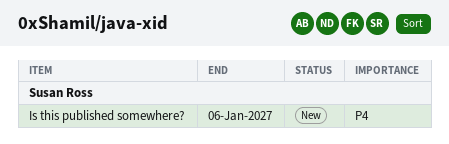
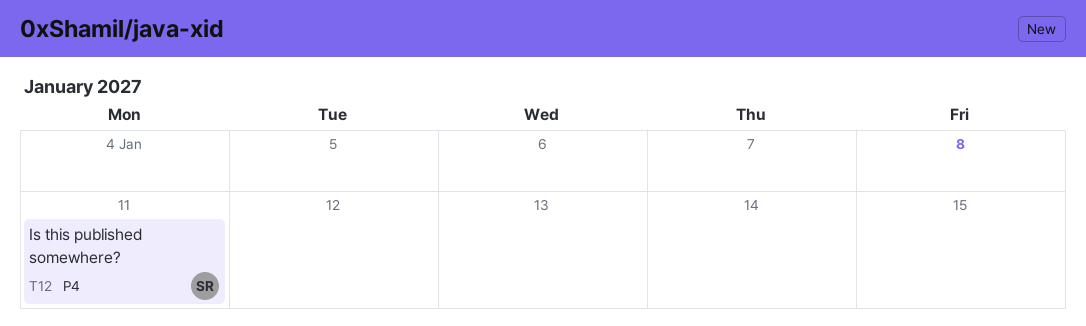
Is this published somewhere?, due: Jan 6 -> Jan 11

